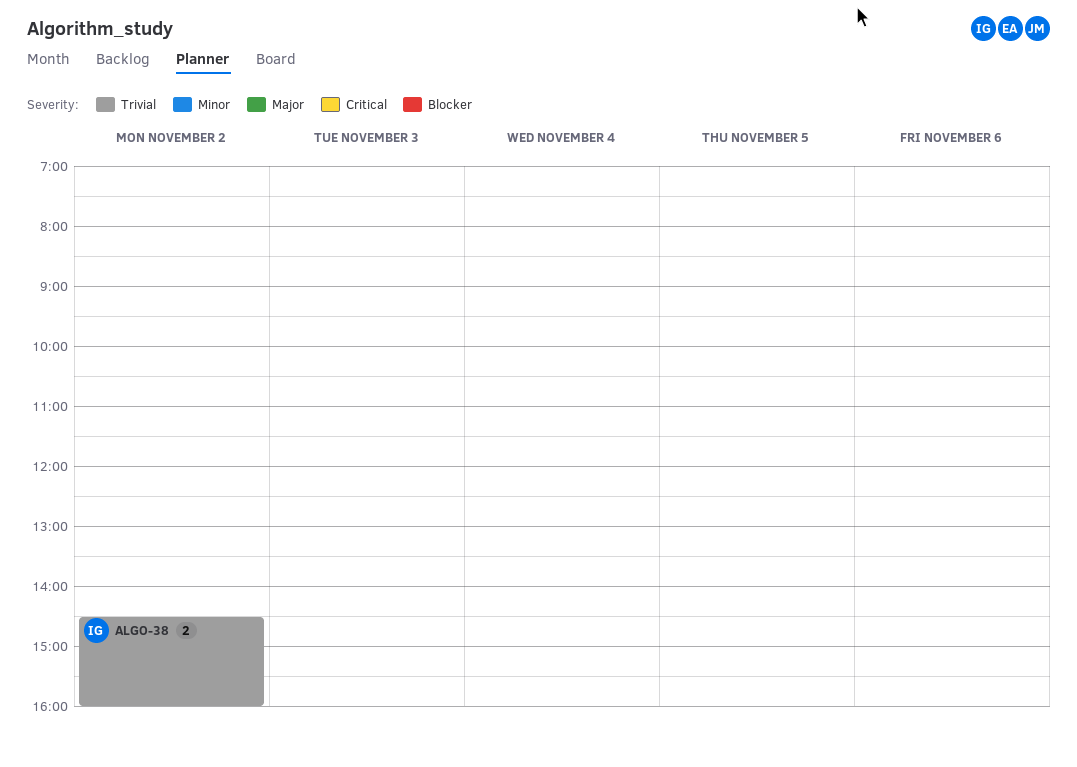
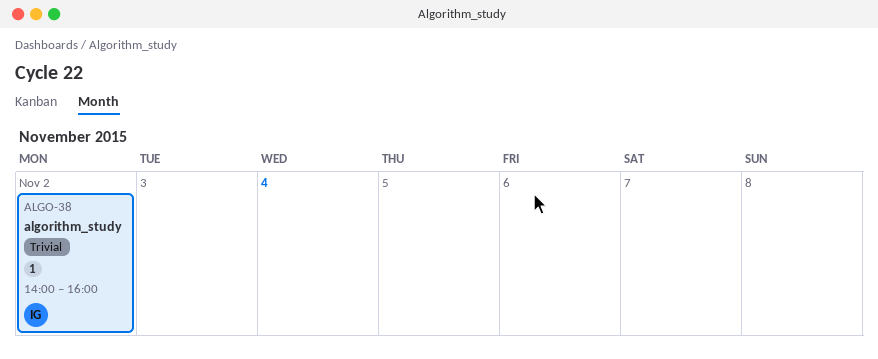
ALGO-38, estimate: 2 -> 1
ALGO-38, begins: 14:30 -> 14:00

